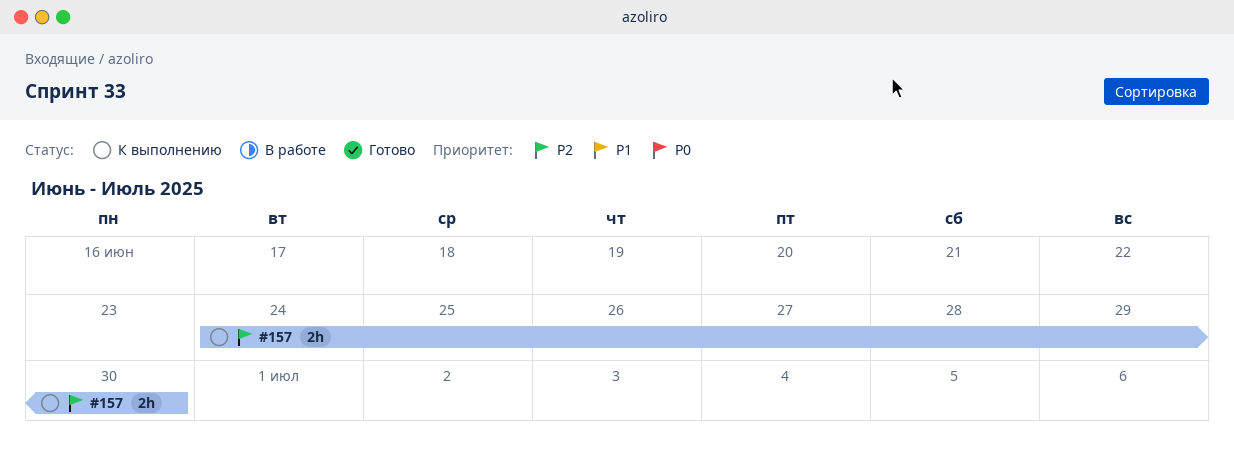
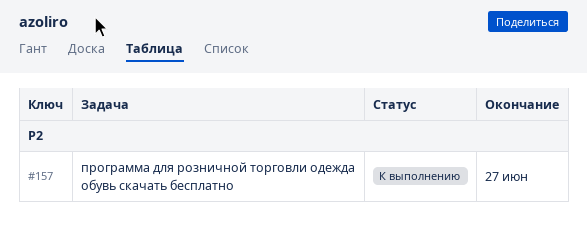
#157, due: Jun 30 -> Jun 27

